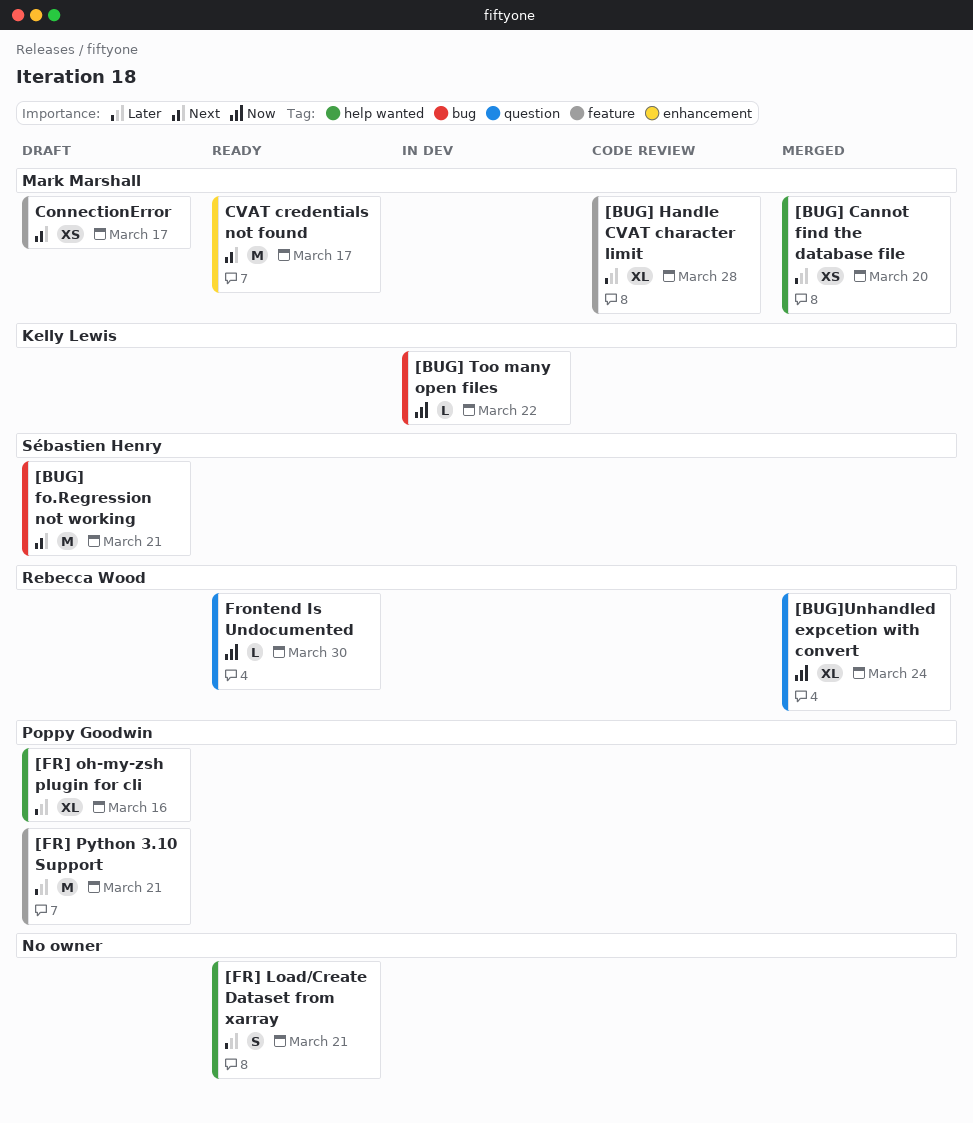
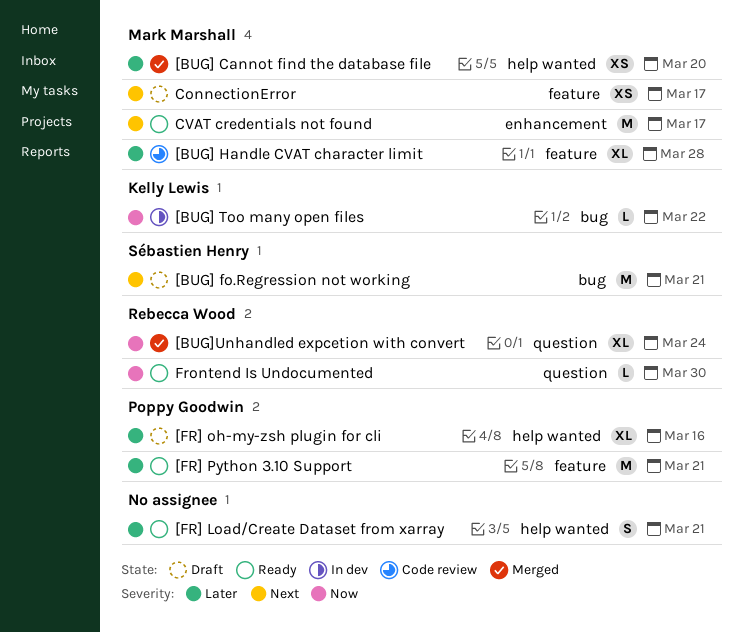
[FR] Python 3.10 Support, status: Draft -> Ready

